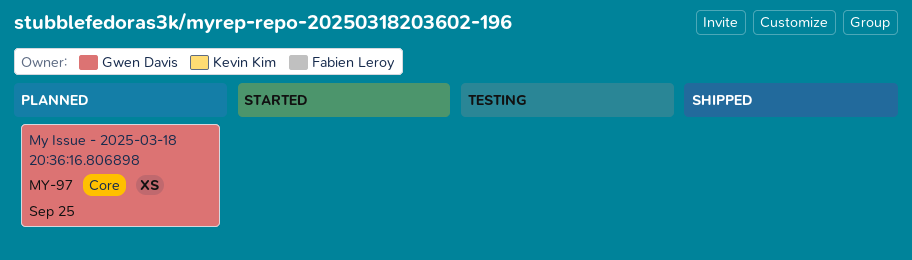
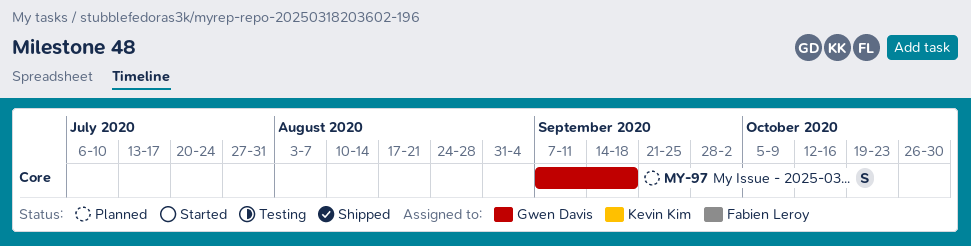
MY-97, estimate: XS -> S
MY-97, due: Sep 25 -> Sep 18

